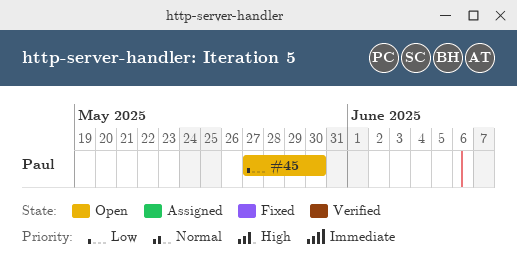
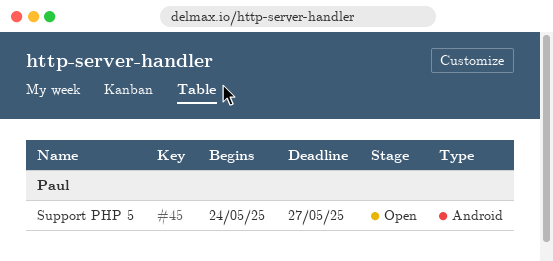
#45, start: May 27 -> May 24
#45, due: May 30 -> May 27

